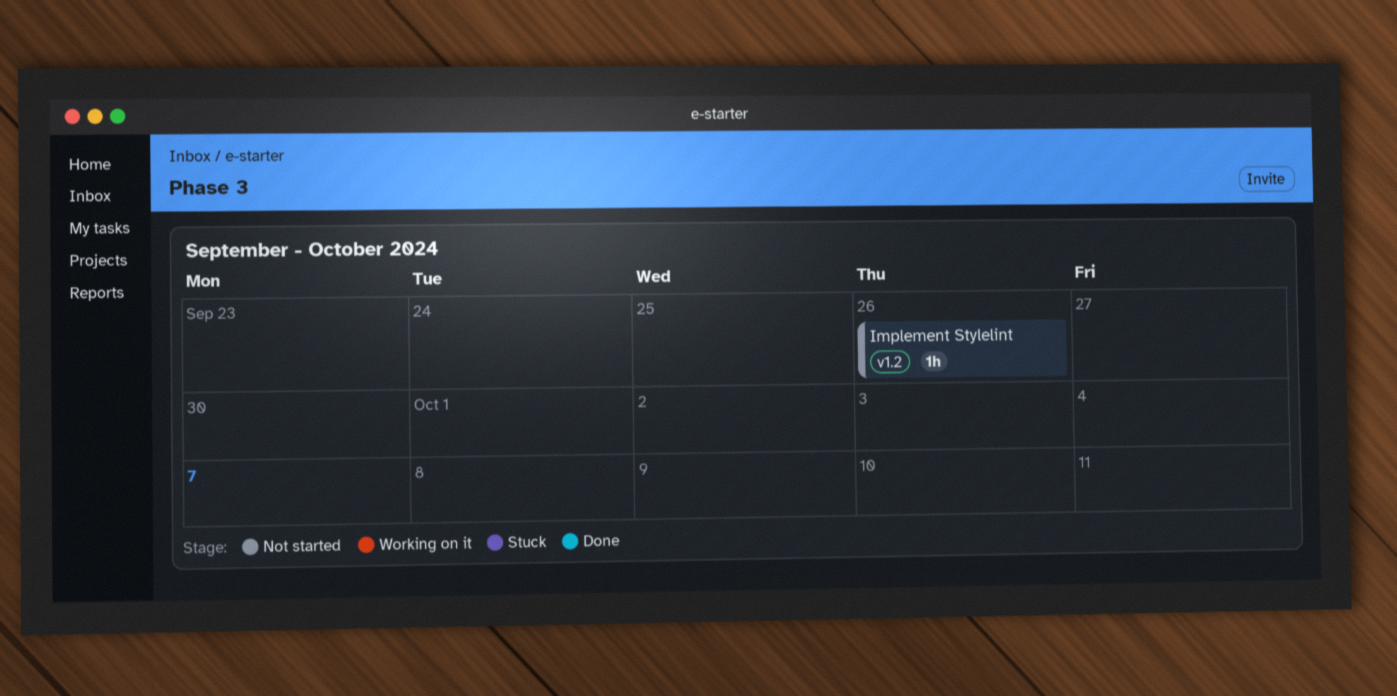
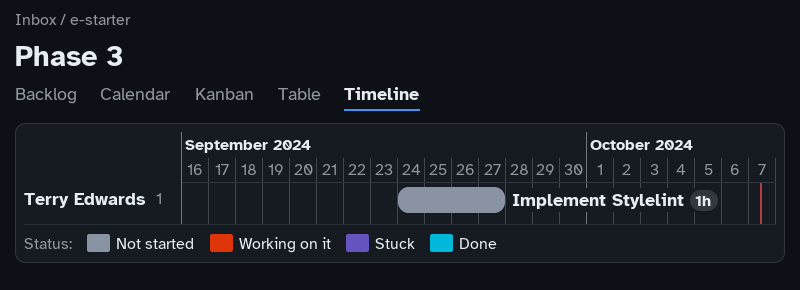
Implement Stylelint, due: Sep 26 -> Sep 27

